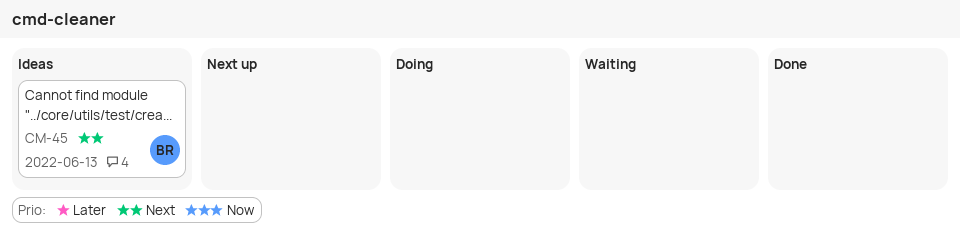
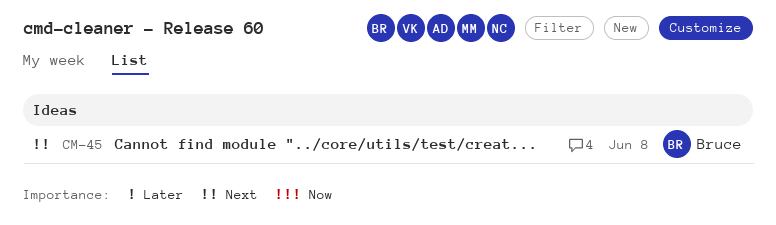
CM-45, due: Jun 13 -> Jun 8

